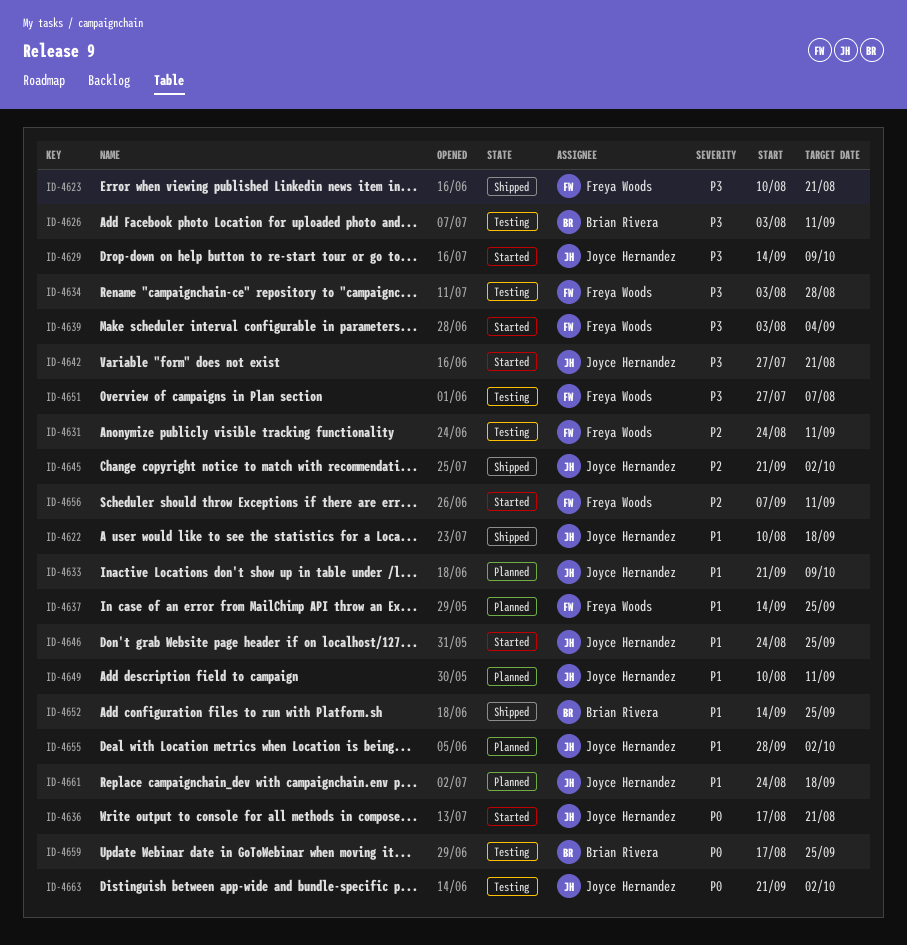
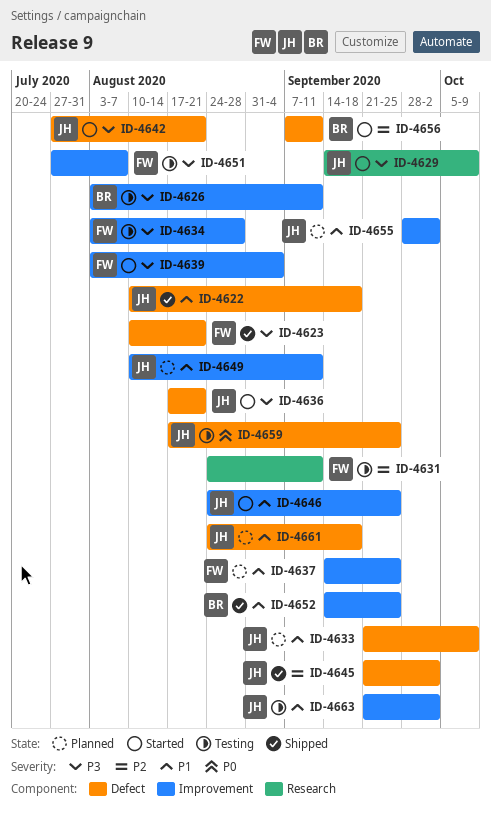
ID-4636, priority: P0 -> P3
ID-4656, owner: Freya Woods -> Brian Rivera
ID-4659, owner: Brian Rivera -> Joyce Hernandez
ID-4663, priority: P0 -> P1

